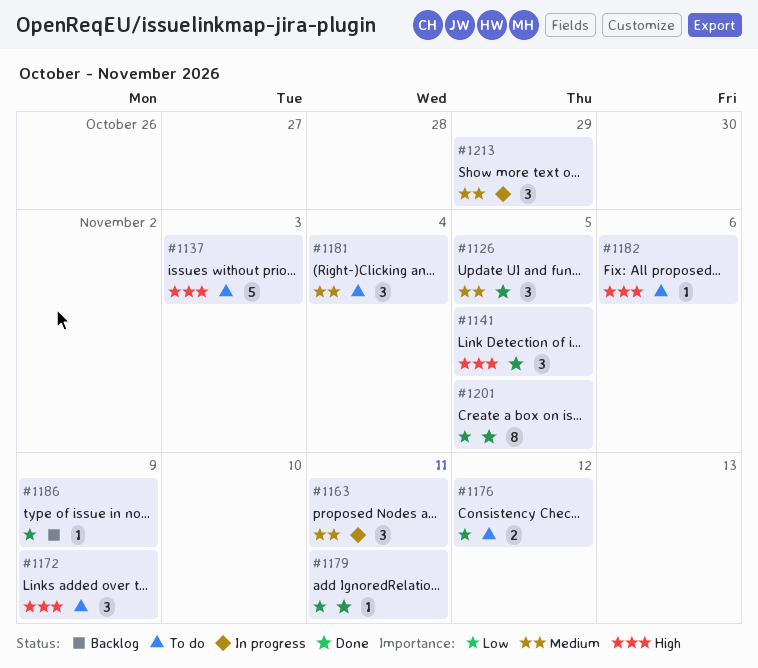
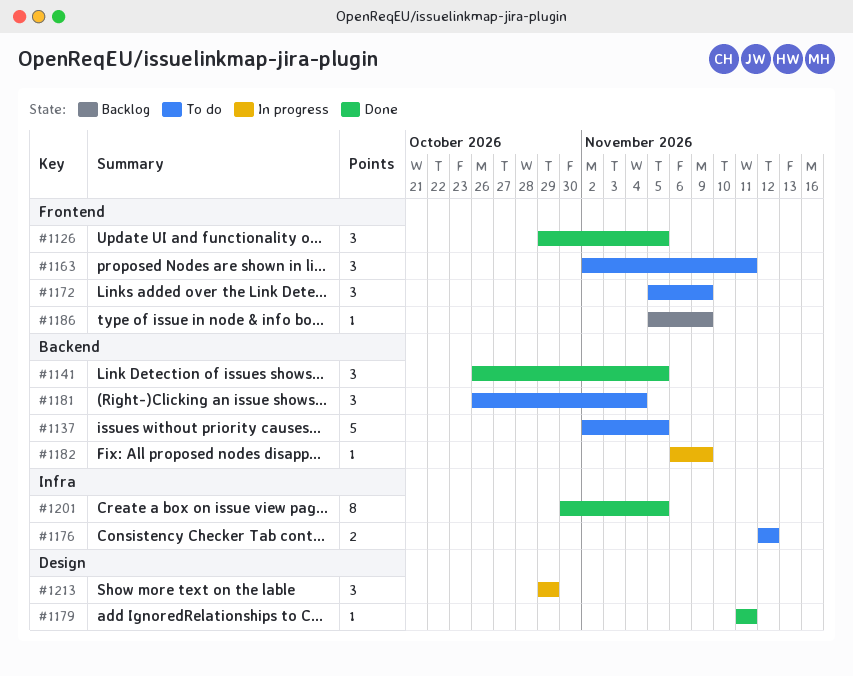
#1137, due: Nov 3 -> Nov 5
#1163, status: In progress -> To do
#1182, status: To do -> In progress
#1182, due: Nov 6 -> Nov 9

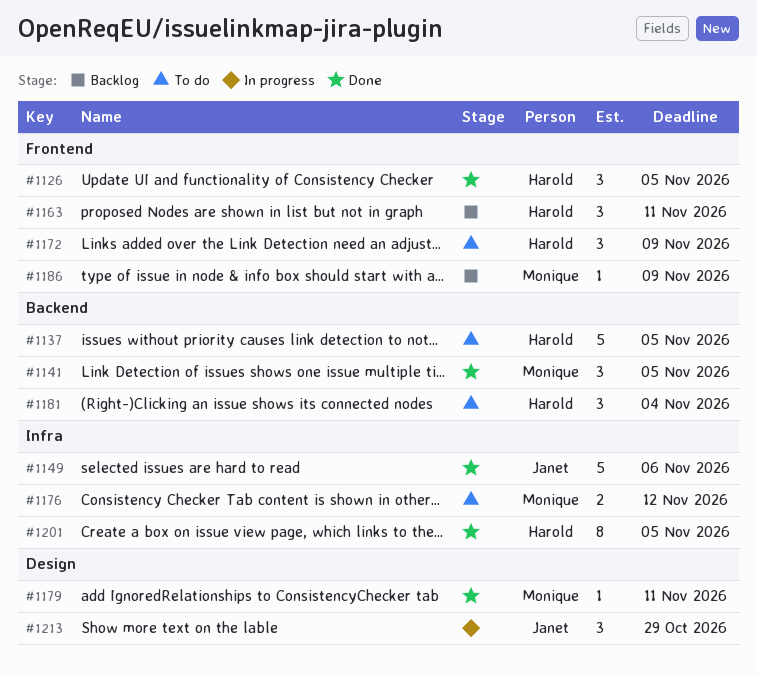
#1149: none -> present
#1163, status: To do -> Backlog
#1182: present -> none

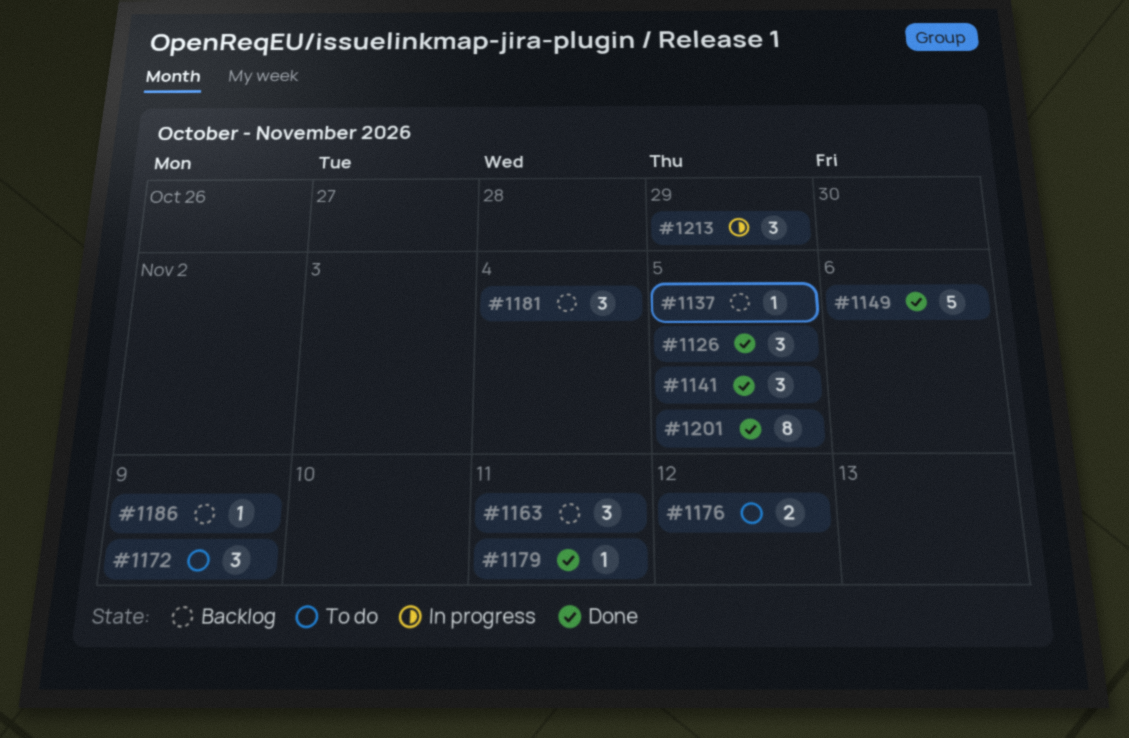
#1137, status: To do -> Backlog
#1137, estimate: 5 -> 1
#1181, status: To do -> Backlog

